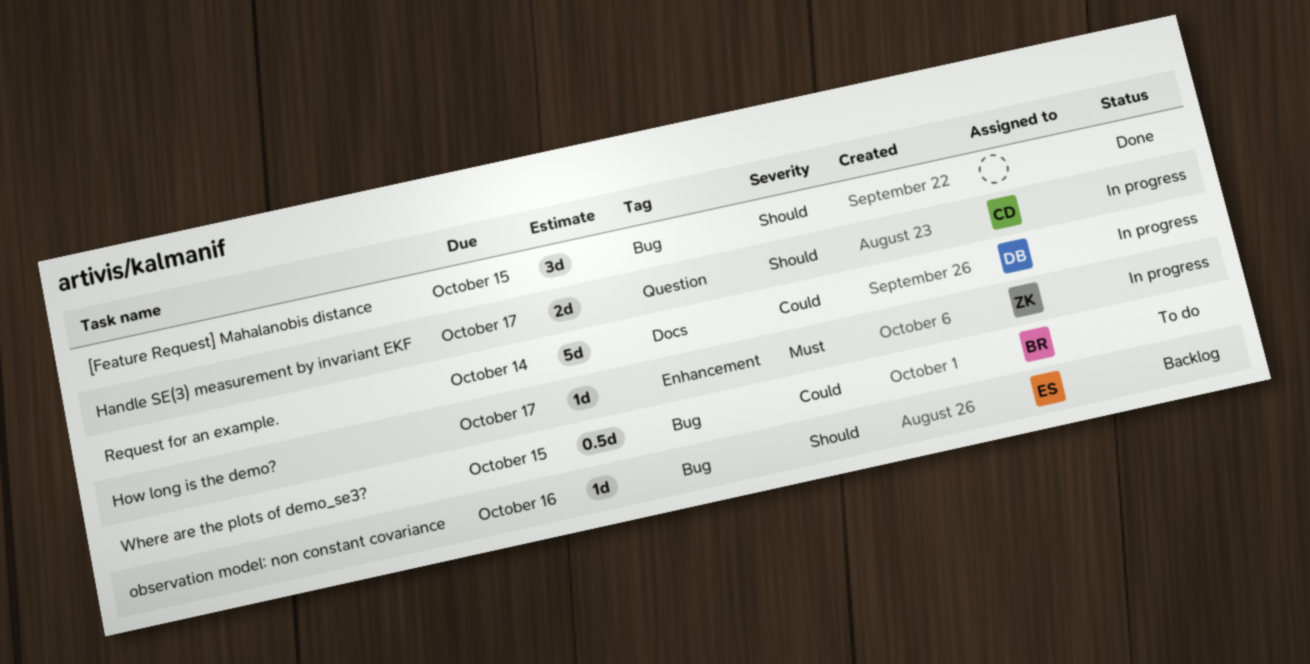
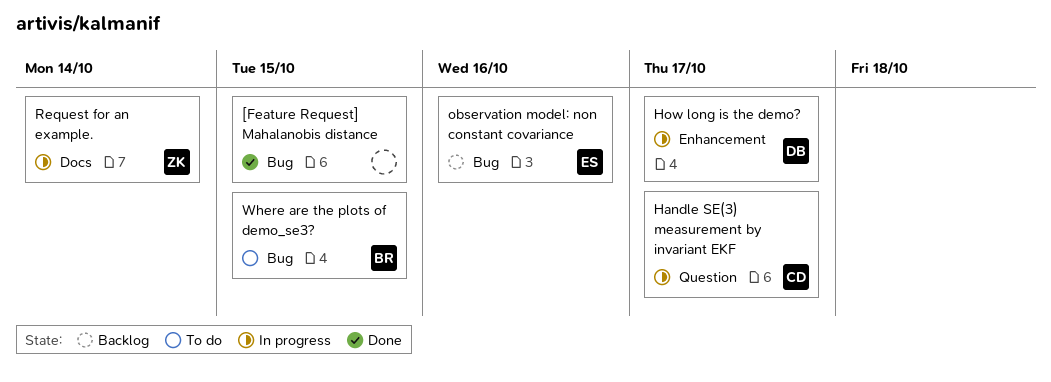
How long is the demo?, owner: ZK -> DB
Request for an example., owner: DB -> ZK

